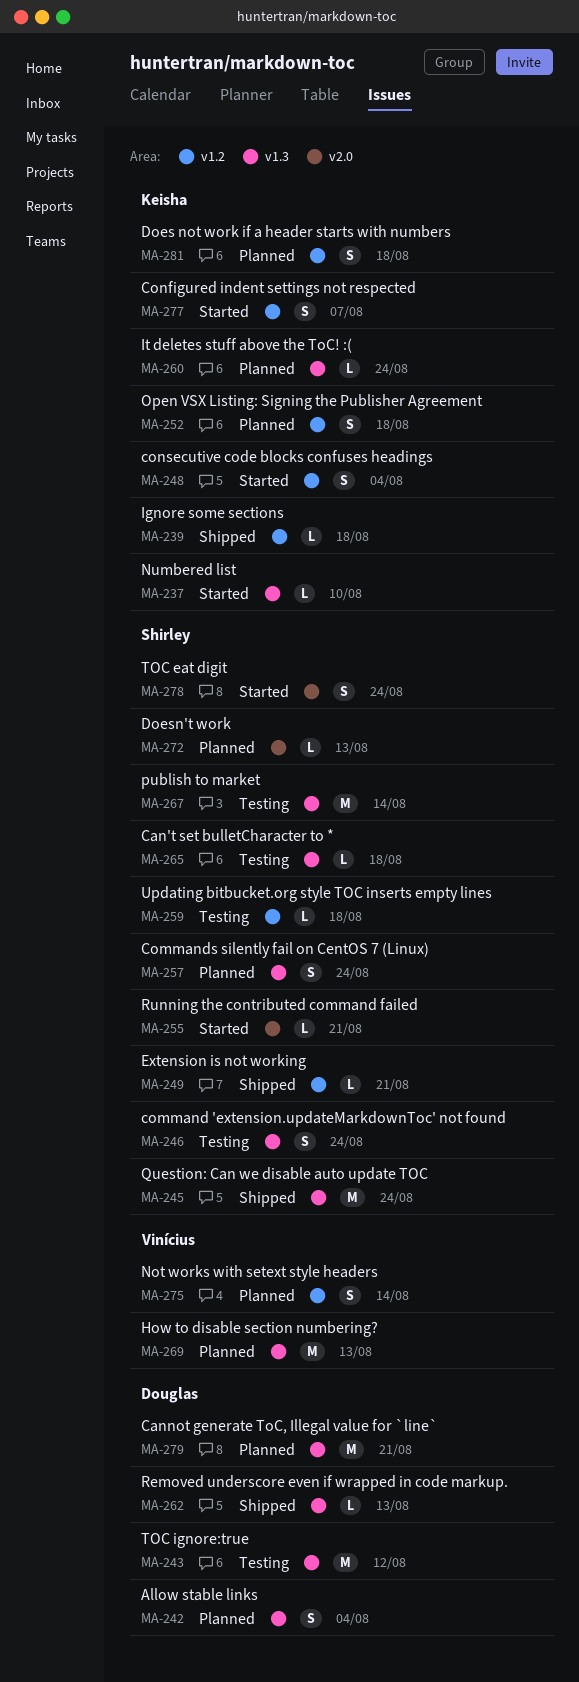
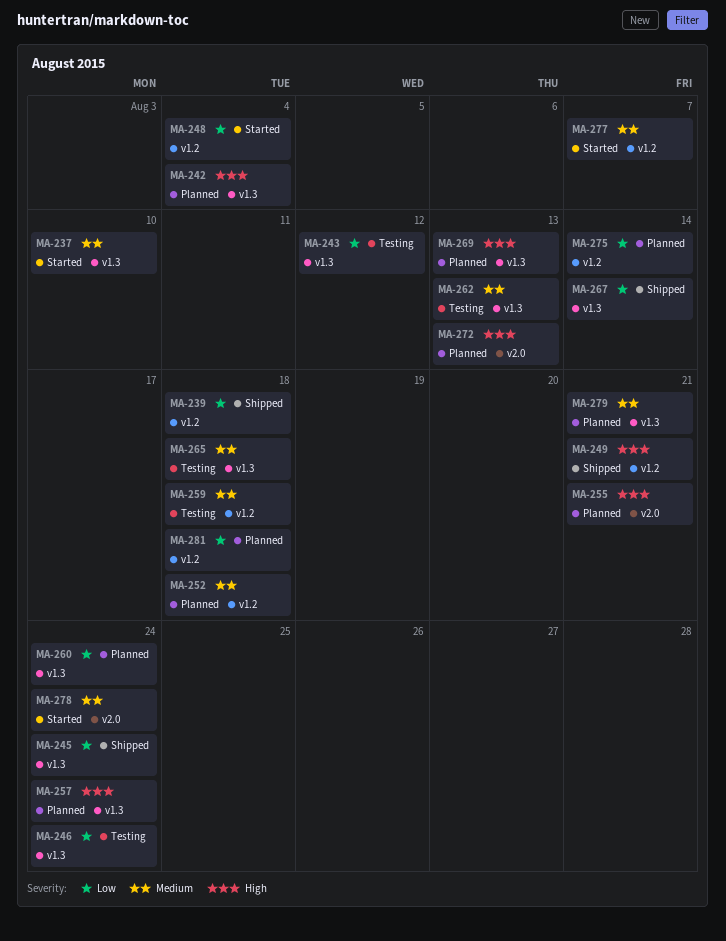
MA-255, status: Started -> Planned
MA-262, status: Shipped -> Testing
MA-267, status: Testing -> Shipped

